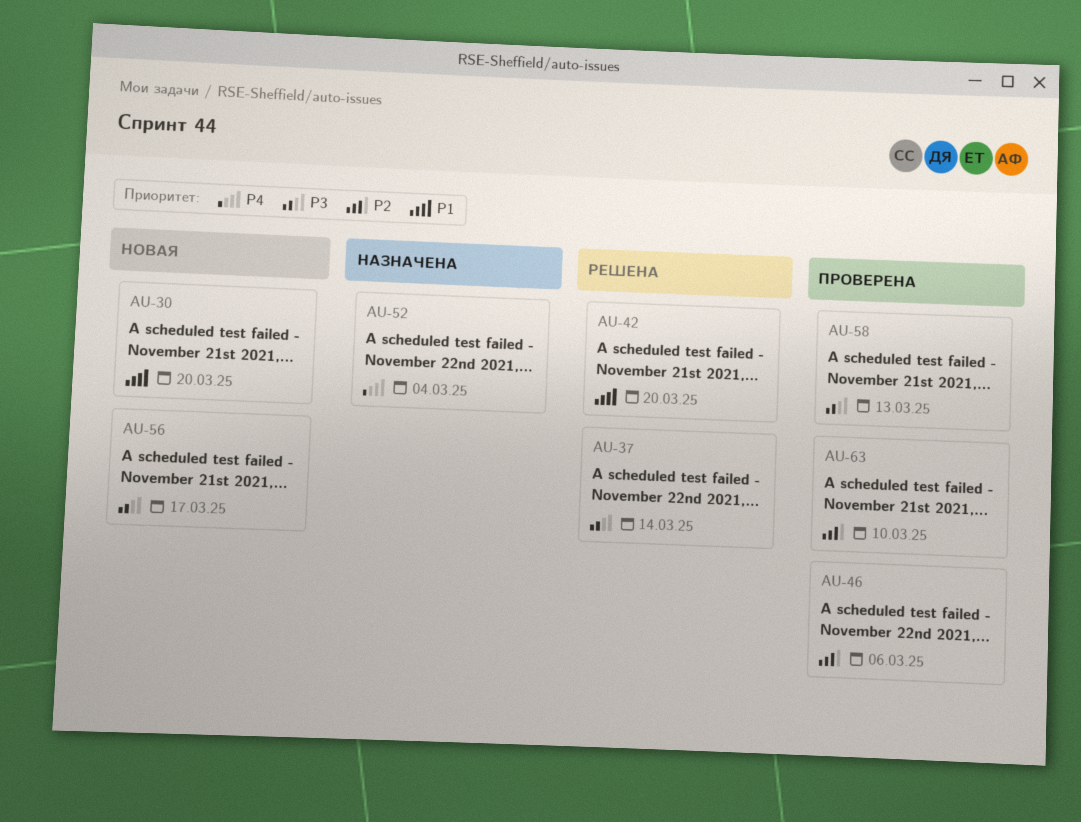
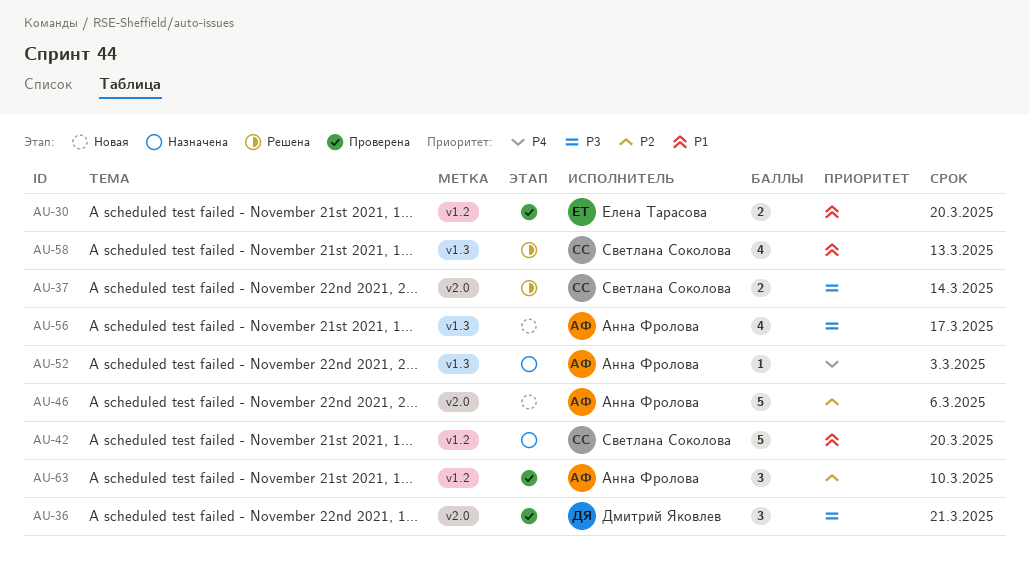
AU-30, status: Новая -> Проверена
AU-36: none -> present
AU-42, status: Решена -> Назначена
AU-46, status: Проверена -> Новая
AU-52, due: Mar 4 -> Mar 3
AU-58, status: Проверена -> Решена
AU-58, priority: P3 -> P1

